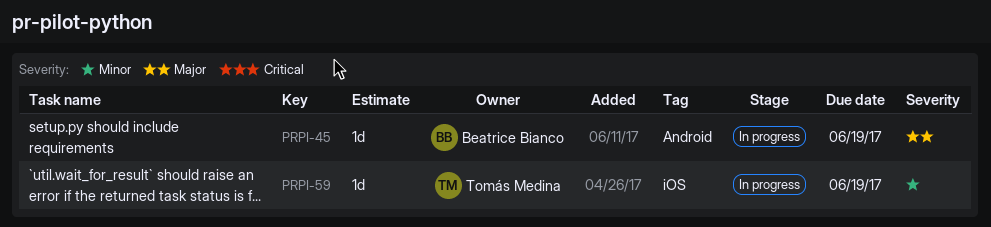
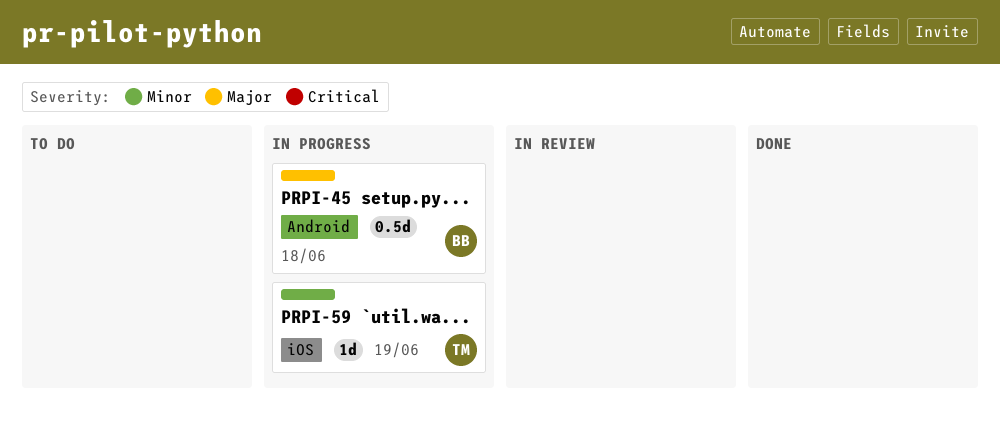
PRPI-45, estimate: 1d -> 0.5d
PRPI-45, due: Jun 19 -> Jun 18

